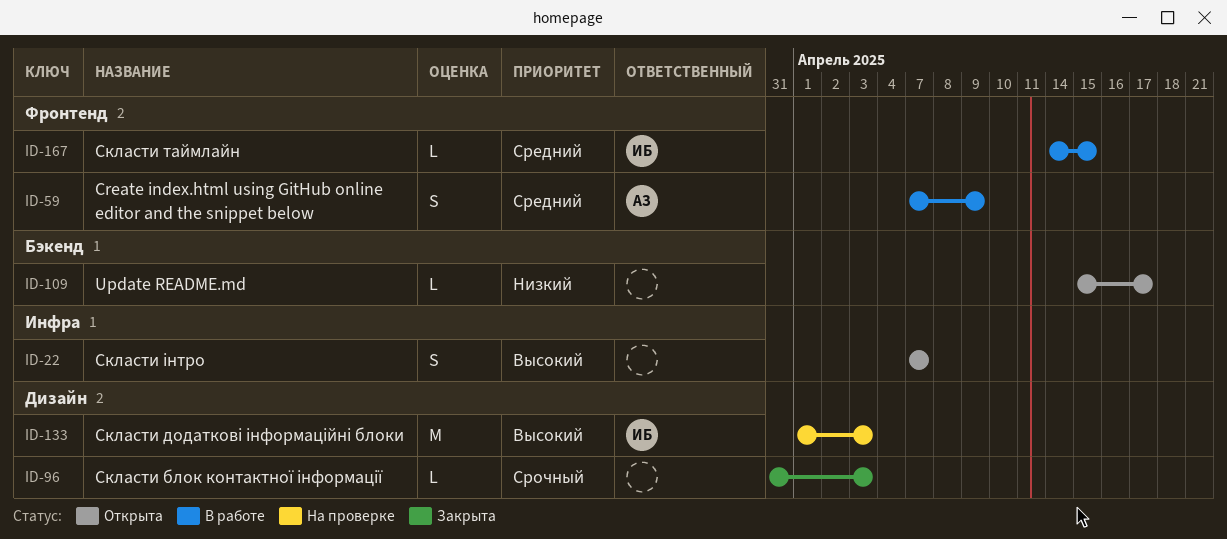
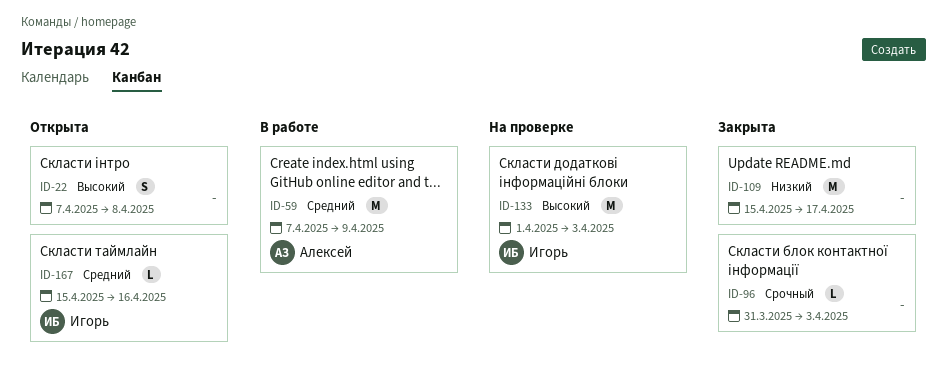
ID-22, due: Apr 7 -> Apr 8
ID-59, estimate: S -> M
ID-109, status: Открыта -> Закрыта
ID-109, estimate: L -> M
ID-167, status: В работе -> Открыта
ID-167, start: Apr 14 -> Apr 15
ID-167, due: Apr 15 -> Apr 16

